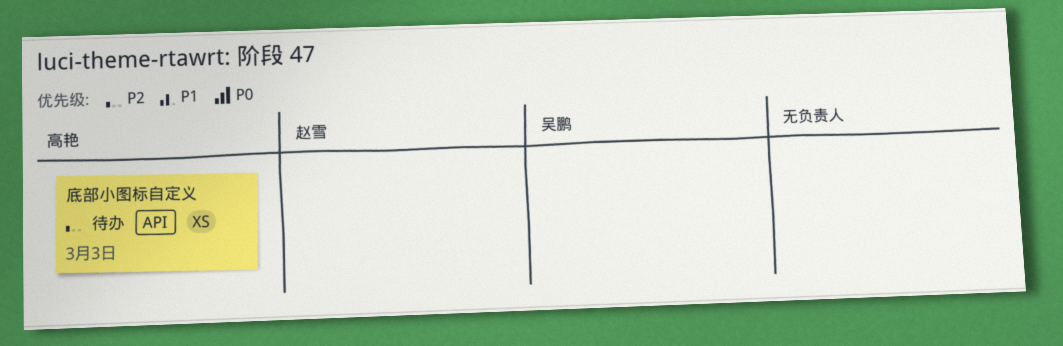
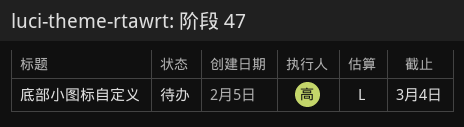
底部小图标自定义, estimate: XS -> L
底部小图标自定义, due: Mar 3 -> Mar 4

